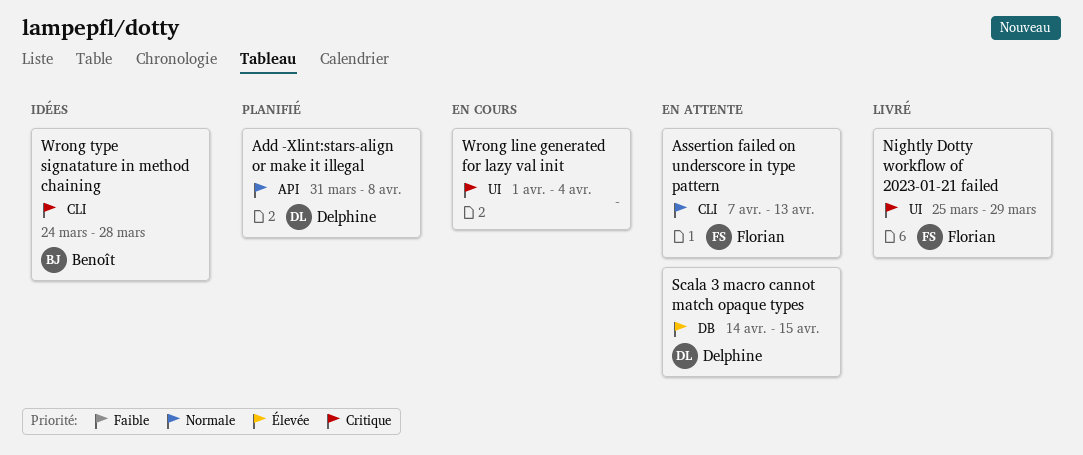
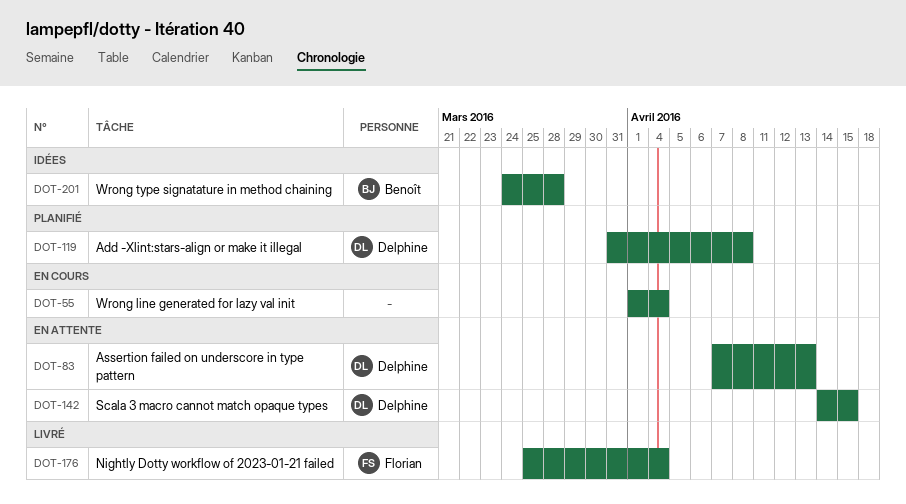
Assertion failed on underscore in type pattern, owner: Florian -> Delphine
Nightly Dotty workflow of 2023-01-21 failed, due: Mar 29 -> Apr 4

